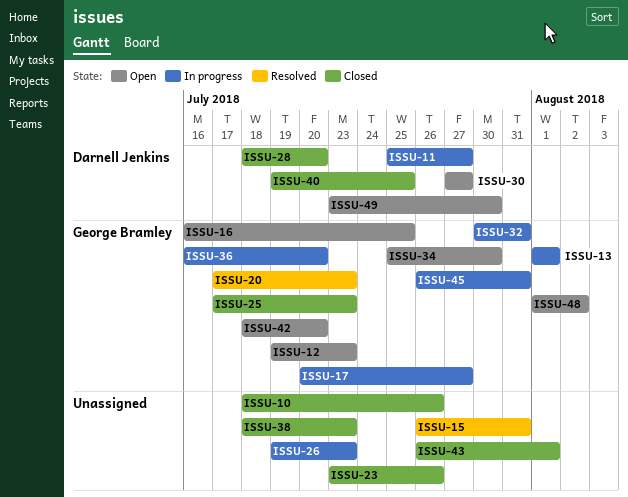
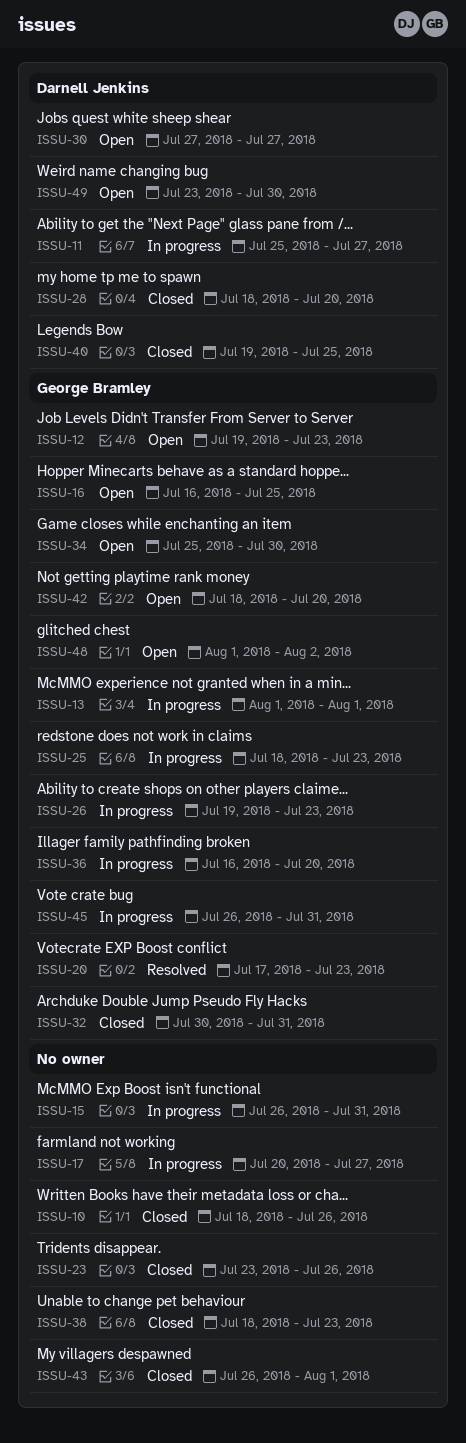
ISSU-15, status: Resolved -> In progress
ISSU-17, owner: George Bramley -> none
ISSU-25, status: Closed -> In progress
ISSU-25, start: Jul 17 -> Jul 18
ISSU-26, owner: none -> George Bramley
ISSU-32, status: In progress -> Closed

